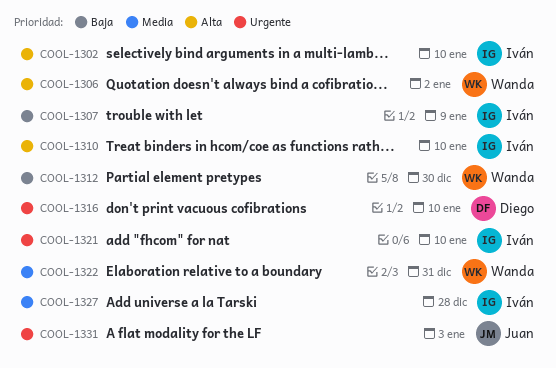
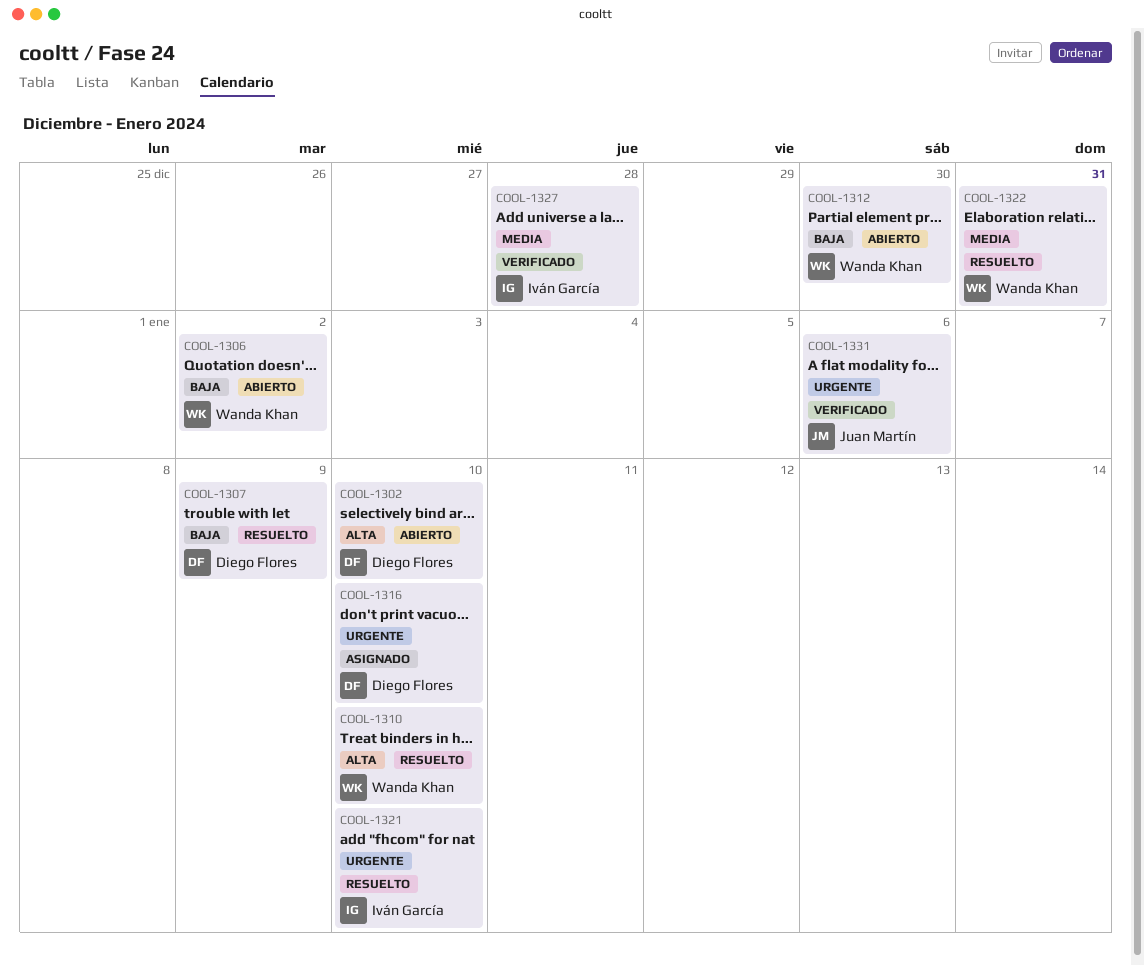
COOL-1302, owner: Iván García -> Diego Flores
COOL-1306, priority: Alta -> Baja
COOL-1307, owner: Iván García -> Diego Flores
COOL-1310, owner: Iván García -> Wanda Khan
COOL-1331, due: Jan 3 -> Jan 6

